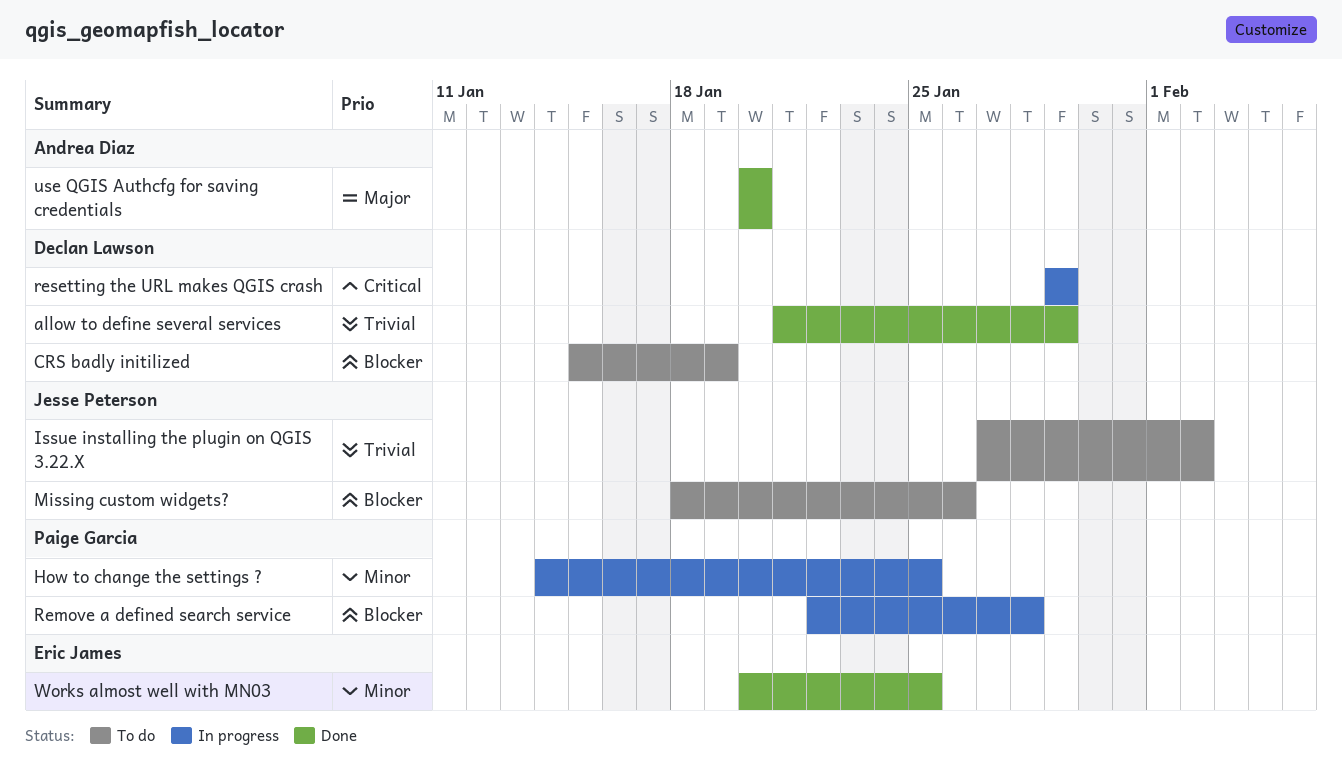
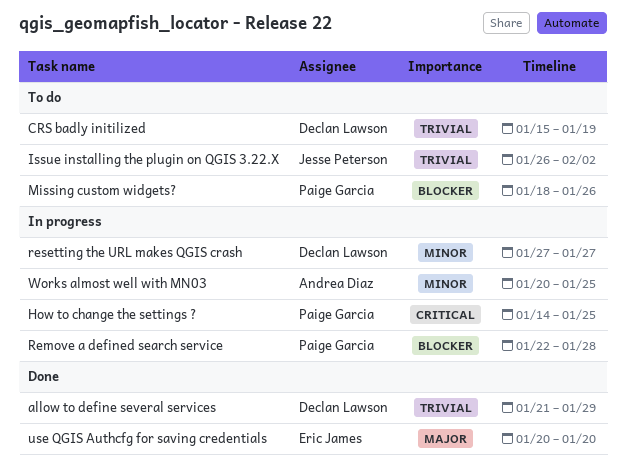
CRS badly initilized, priority: Blocker -> Trivial
How to change the settings ?, priority: Minor -> Critical
Issue installing the plugin on QGIS 3.22.X, start: Jan 27 -> Jan 26
Missing custom widgets?, owner: Jesse Peterson -> Paige Garcia
resetting the URL makes QGIS crash, priority: Critical -> Minor
resetting the URL makes QGIS crash, start: Jan 29 -> Jan 27
resetting the URL makes QGIS crash, due: Jan 29 -> Jan 27
use QGIS Authcfg for saving credentials, owner: Andrea Diaz -> Eric James
Works almost well with MN03, status: Done -> In progress
Works almost well with MN03, owner: Eric James -> Andrea Diaz

